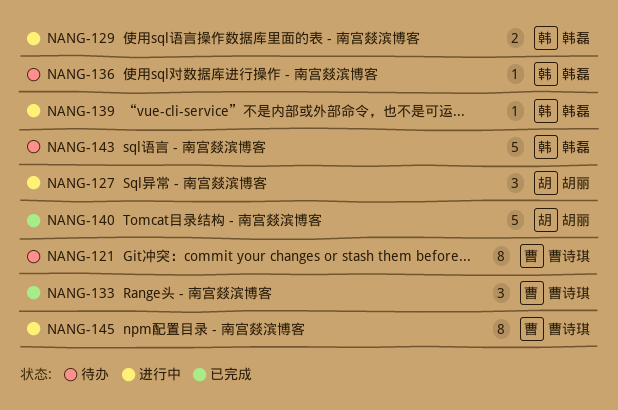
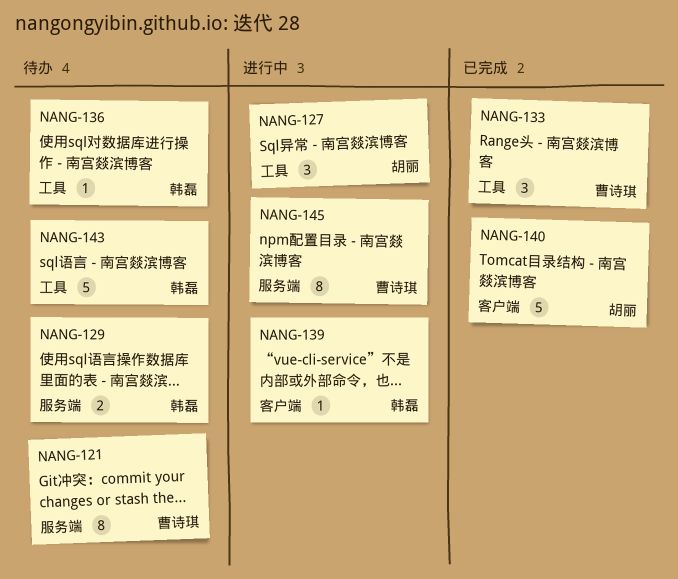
NANG-129, status: 进行中 -> 待办

